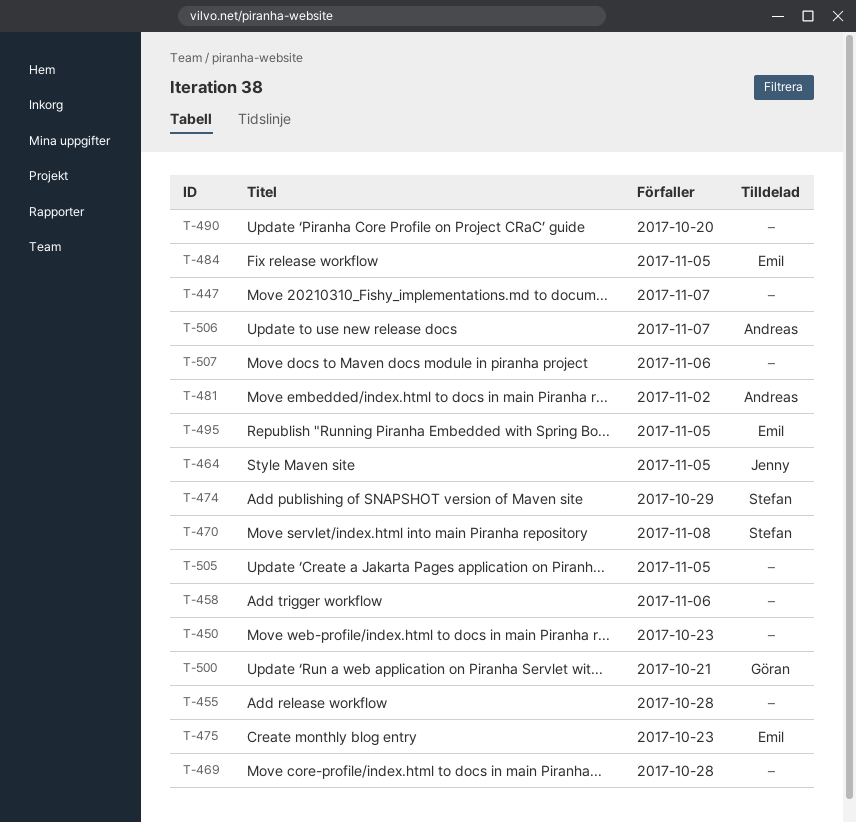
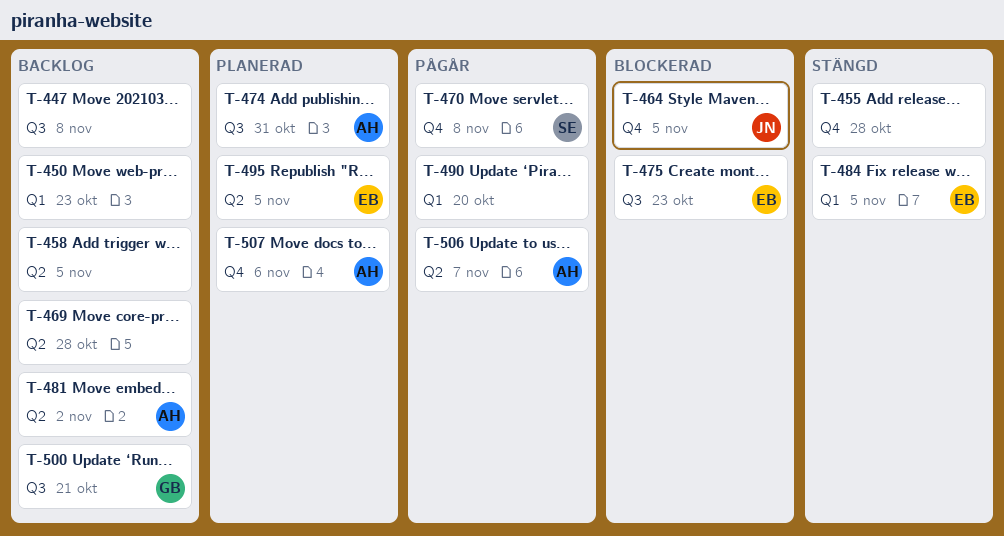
T-447, due: Nov 7 -> Nov 8
T-458, due: Nov 6 -> Nov 5
T-474, owner: Stefan -> Andreas
T-474, due: Oct 29 -> Oct 31
T-505: present -> none
T-507, owner: none -> Andreas

